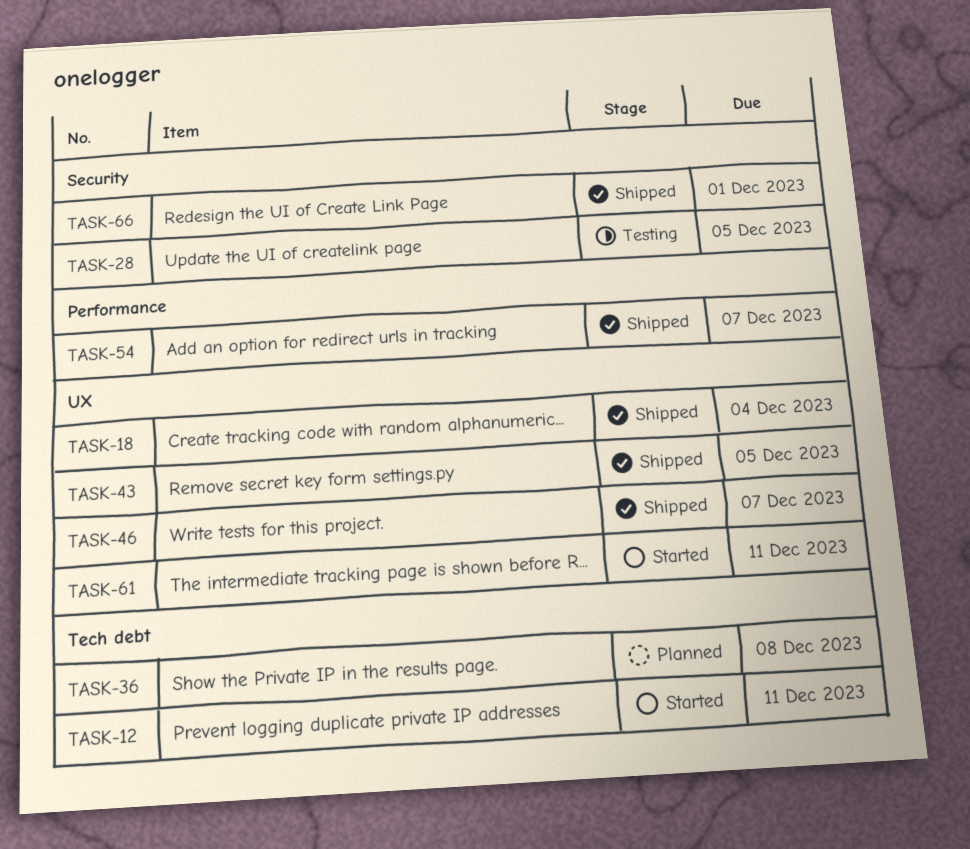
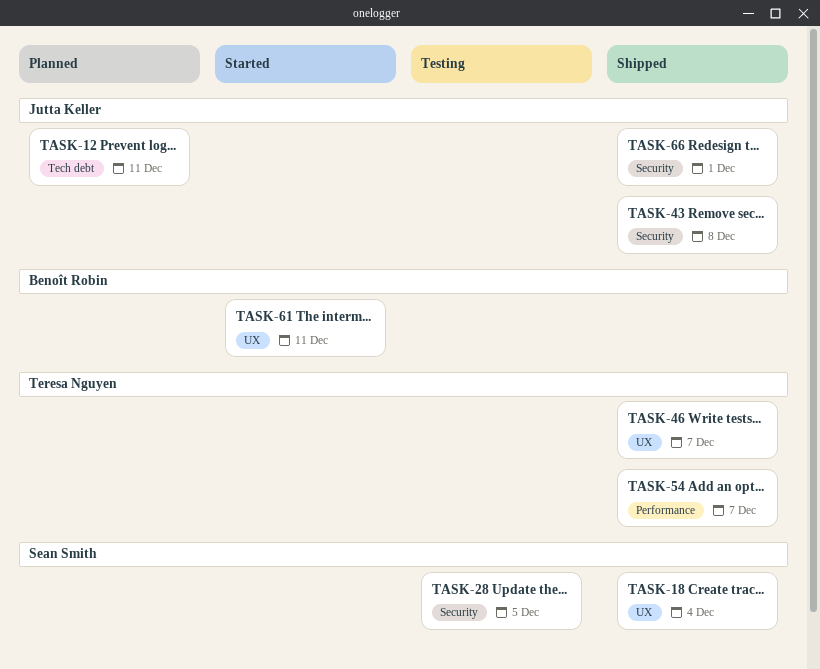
TASK-12, status: Started -> Planned
TASK-36: present -> none
TASK-43, label: UX -> Security
TASK-43, due: Dec 5 -> Dec 8

